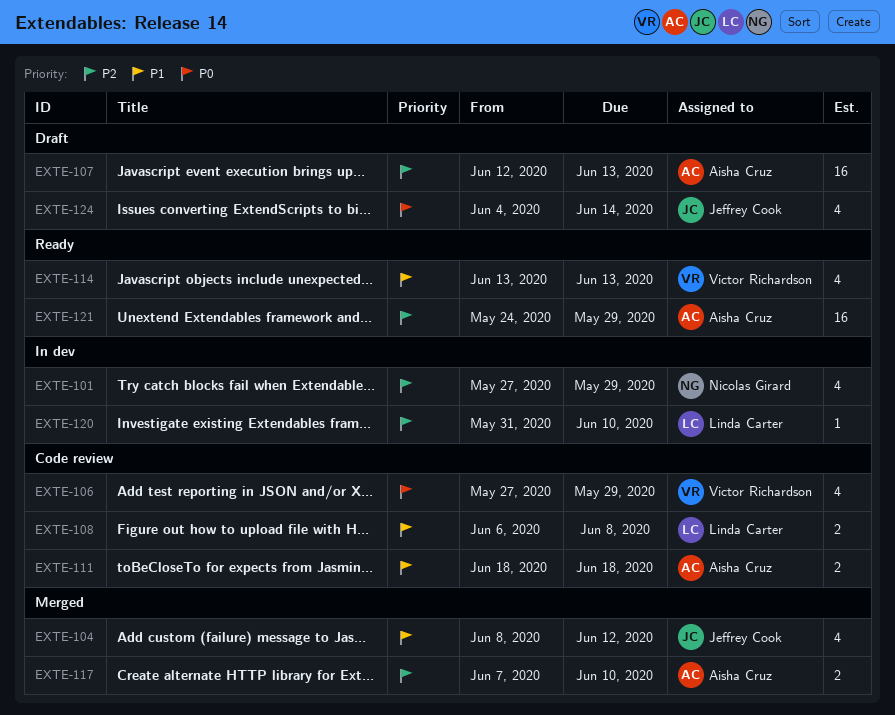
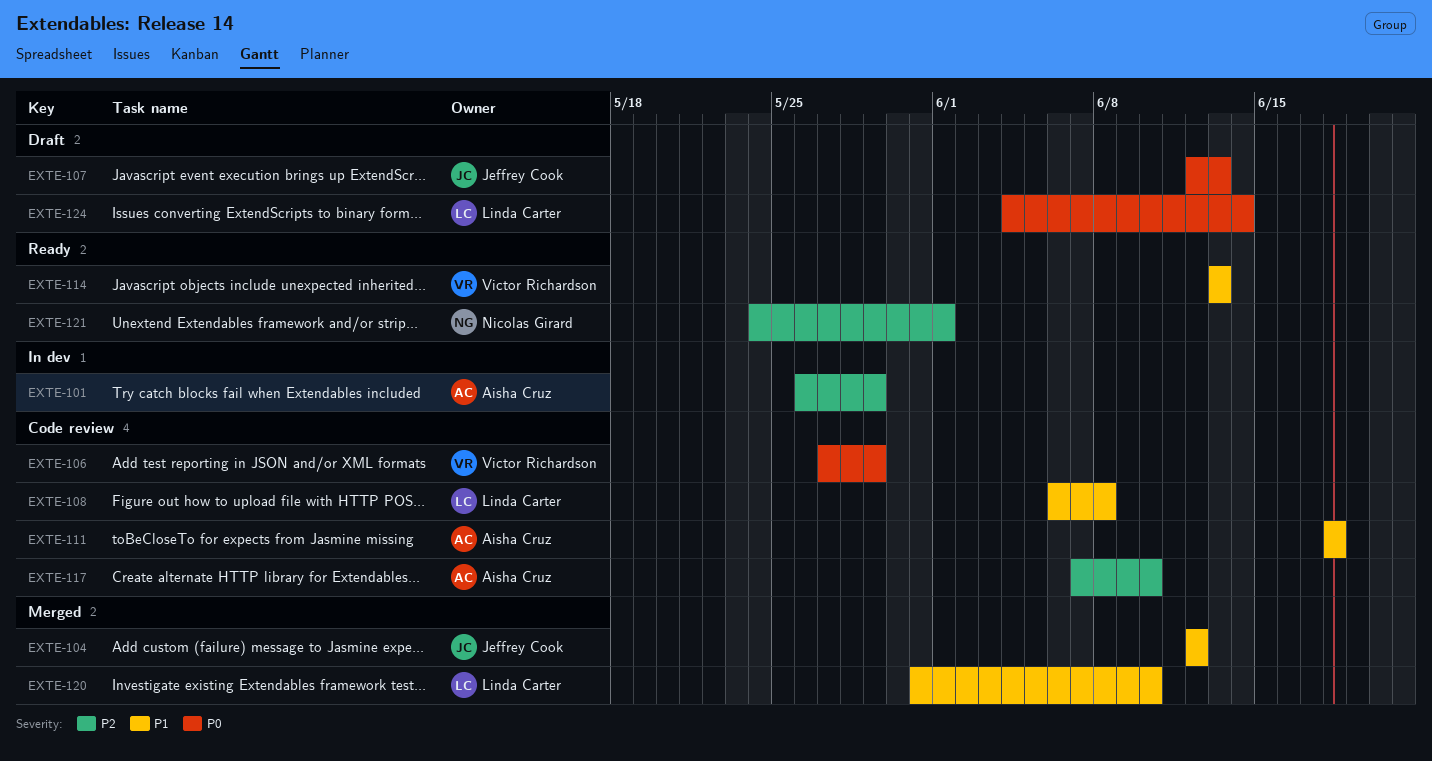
EXTE-101, owner: Nicolas Girard -> Aisha Cruz
EXTE-101, start: May 27 -> May 26
EXTE-104, start: Jun 8 -> Jun 12
EXTE-107, owner: Aisha Cruz -> Jeffrey Cook
EXTE-107, priority: P2 -> P0
EXTE-117, status: Merged -> Code review
EXTE-120, status: In dev -> Merged
EXTE-120, priority: P2 -> P1
EXTE-121, owner: Aisha Cruz -> Nicolas Girard
EXTE-121, due: May 29 -> Jun 1
EXTE-124, owner: Jeffrey Cook -> Linda Carter

